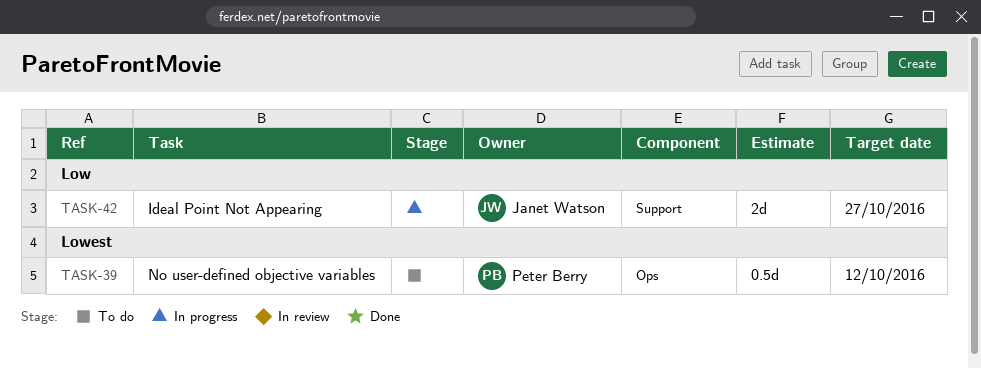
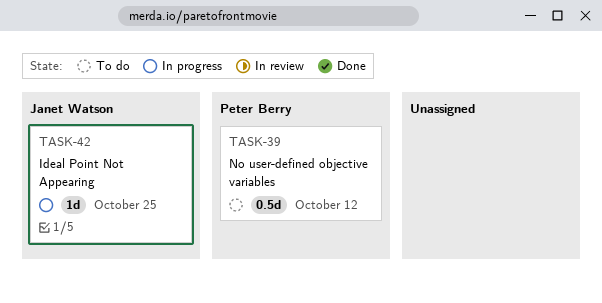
TASK-42, estimate: 2d -> 1d
TASK-42, due: Oct 27 -> Oct 25

